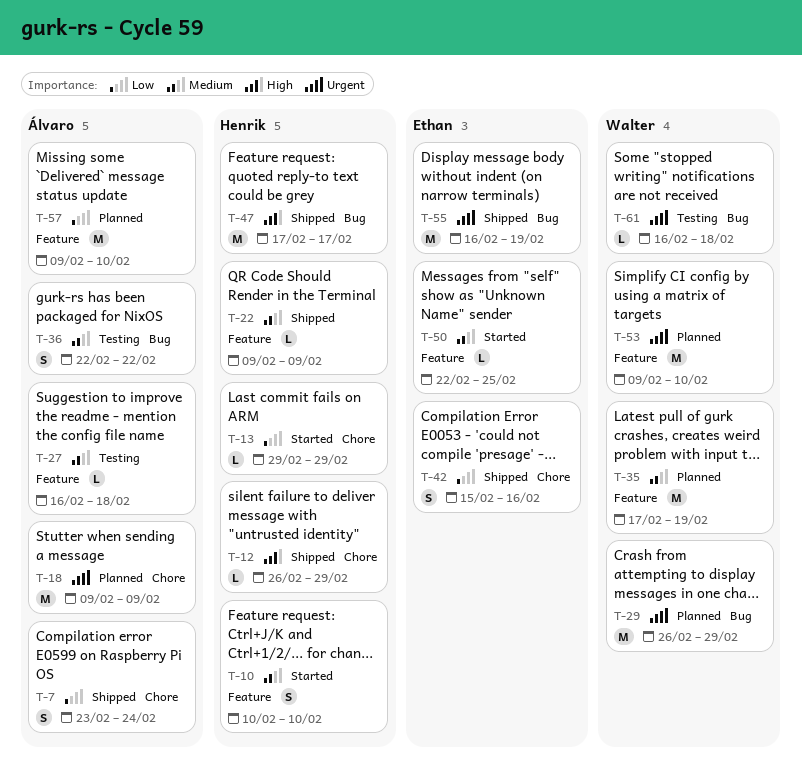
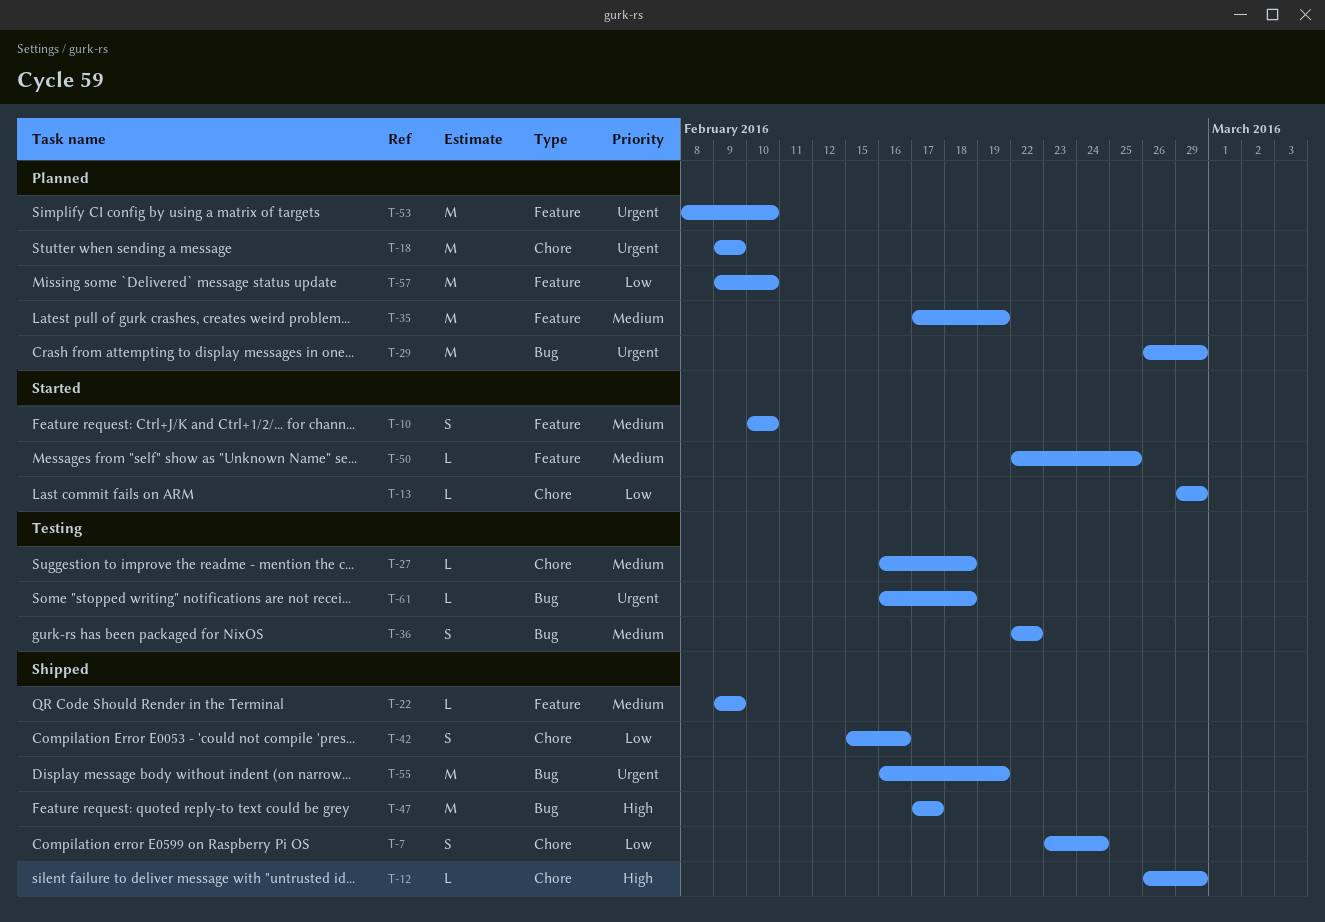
T-27, label: Feature -> Chore
T-53, start: Feb 9 -> Feb 8

